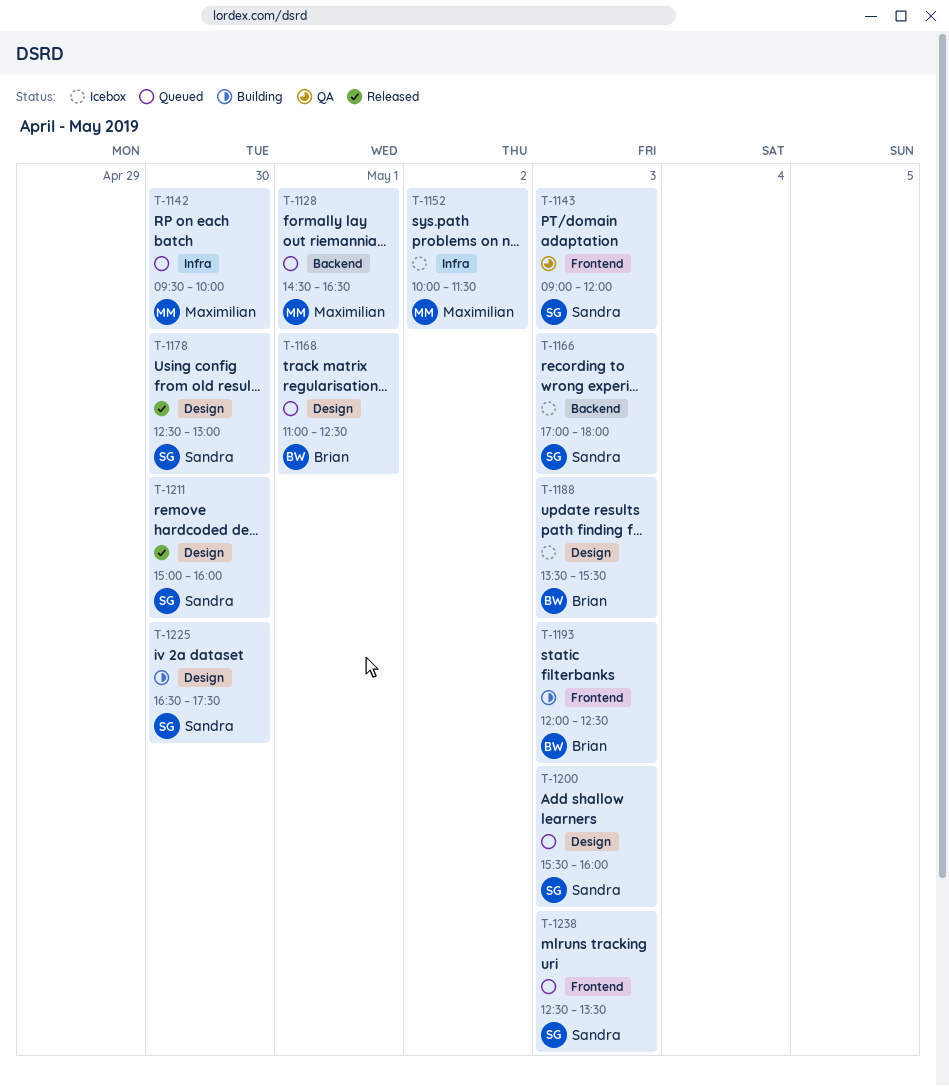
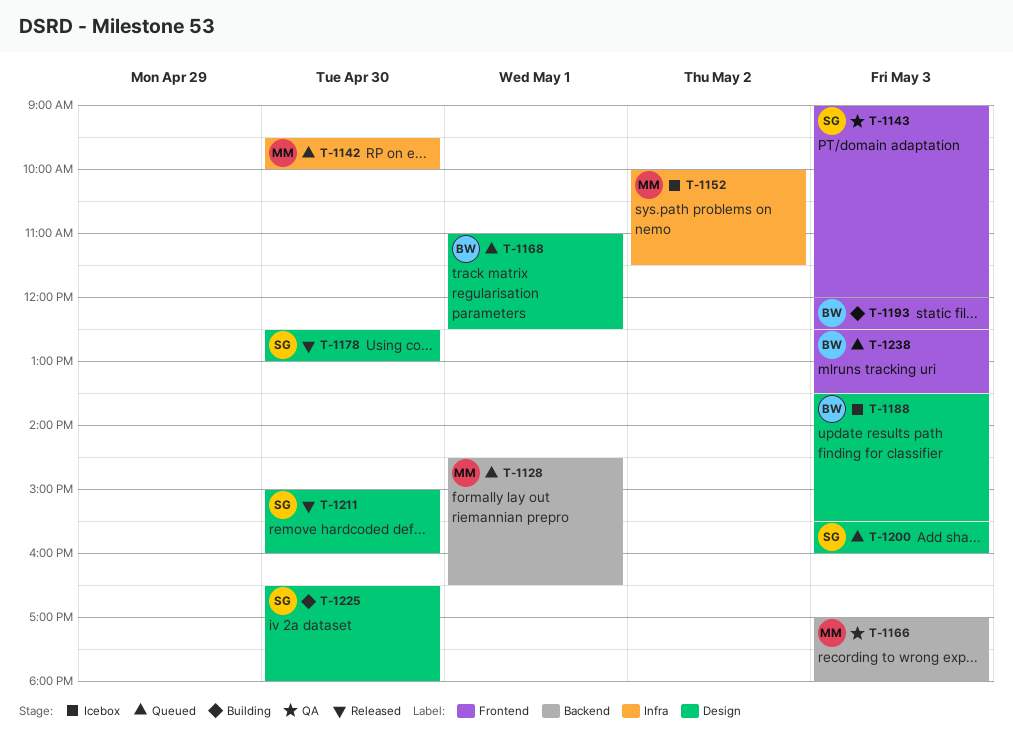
T-1166, status: Icebox -> QA
T-1166, owner: Sandra -> Maximilian
T-1225, ends: 17:30 -> 18:00
T-1238, owner: Sandra -> Brian

